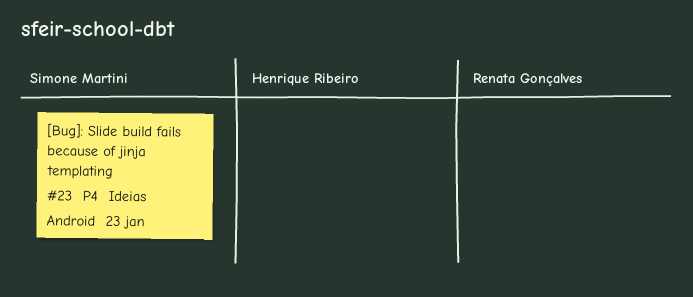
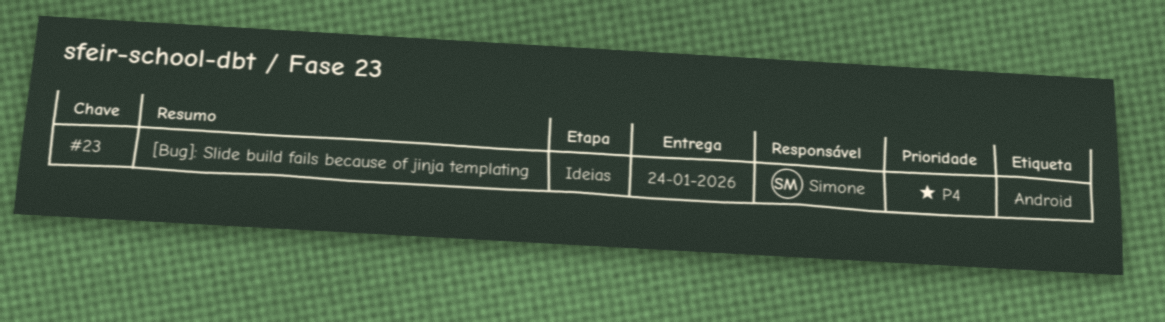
#23, due: Jan 23 -> Jan 24

